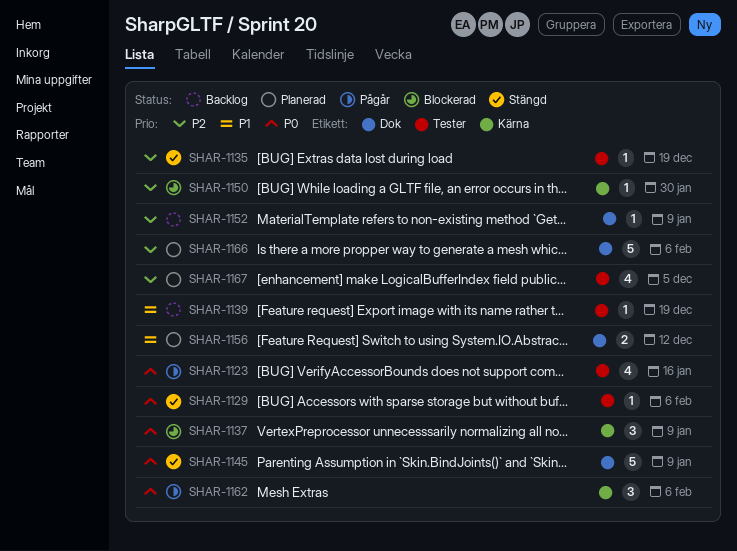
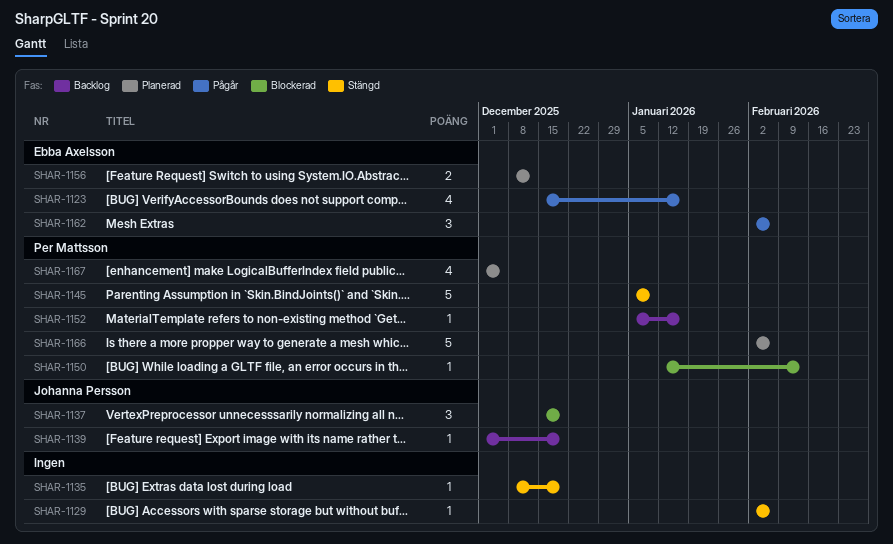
SHAR-1137, due: Jan 9 -> Dec 19
SHAR-1150, due: Jan 30 -> Feb 13
SHAR-1152, due: Jan 9 -> Jan 16

